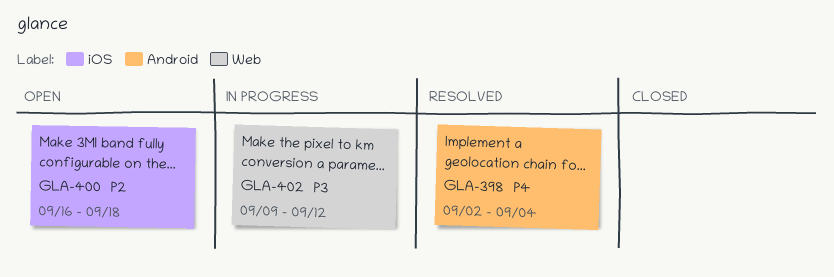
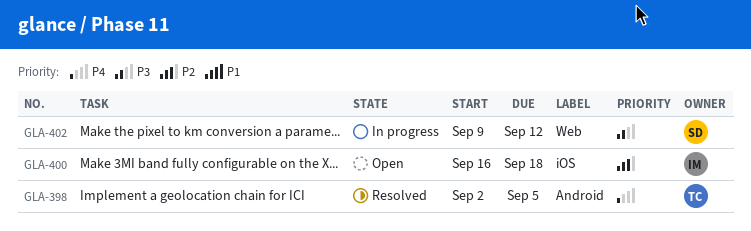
GLA-398, due: Sep 4 -> Sep 5

